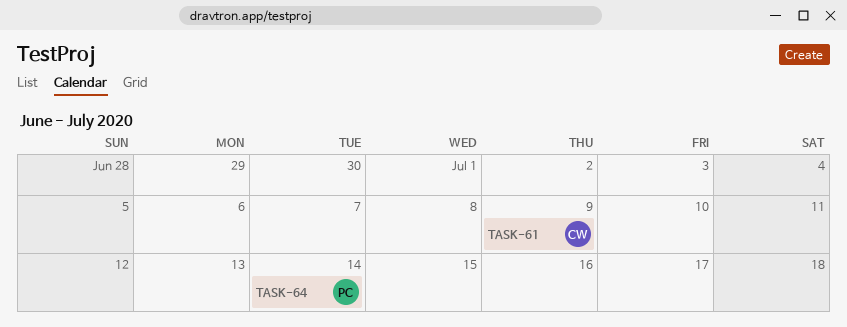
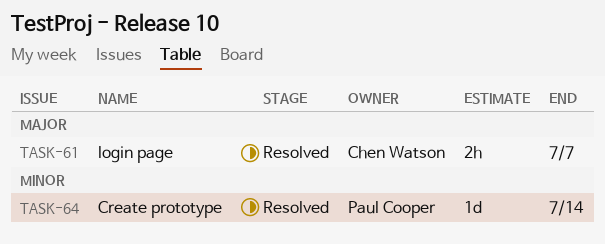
TASK-61, due: Jul 9 -> Jul 7

